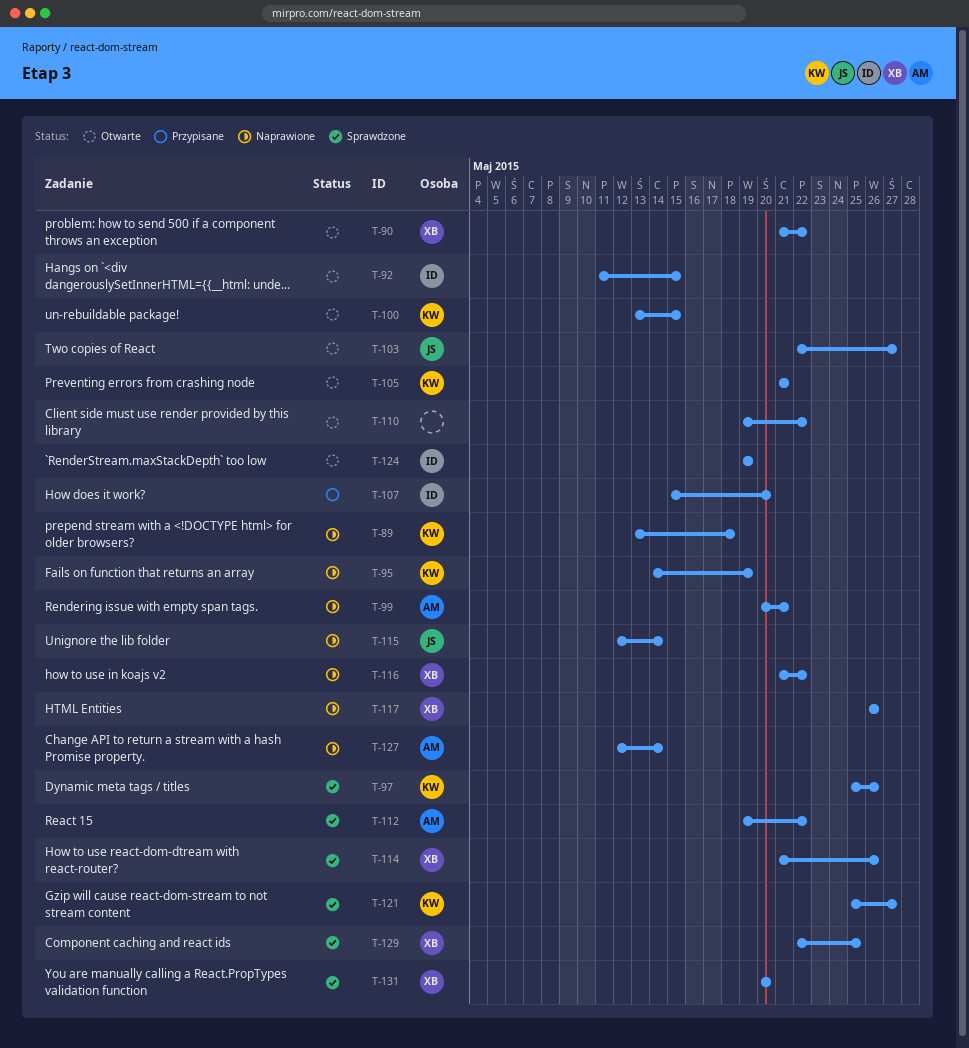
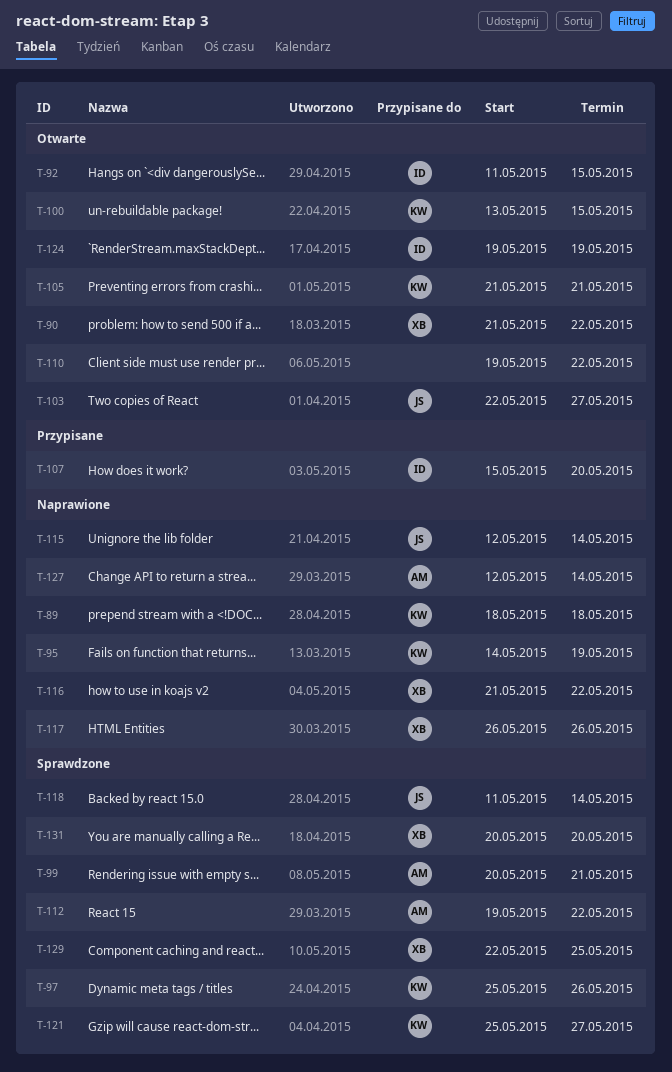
T-89, start: May 13 -> May 18
T-99, status: Naprawione -> Sprawdzone
T-114: present -> none
T-118: none -> present

